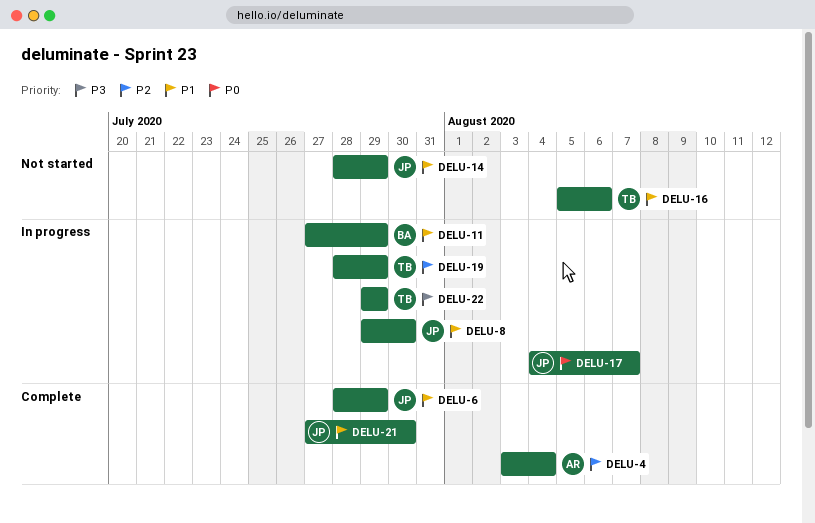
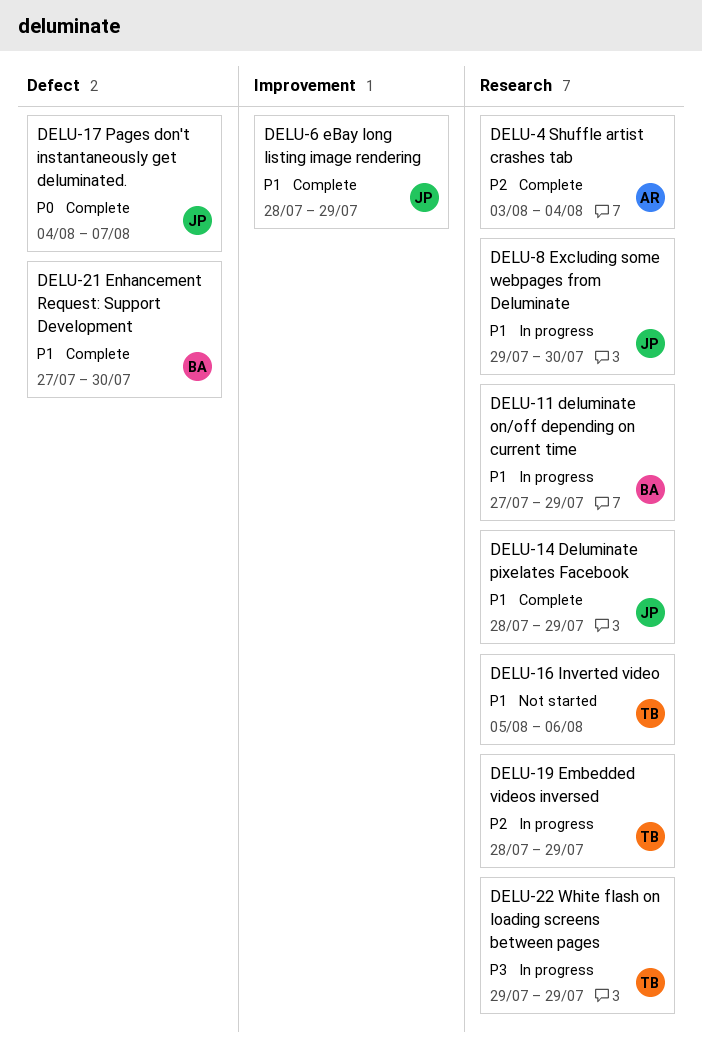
DELU-14, status: Not started -> Complete
DELU-17, status: In progress -> Complete
DELU-21, owner: JP -> BA

